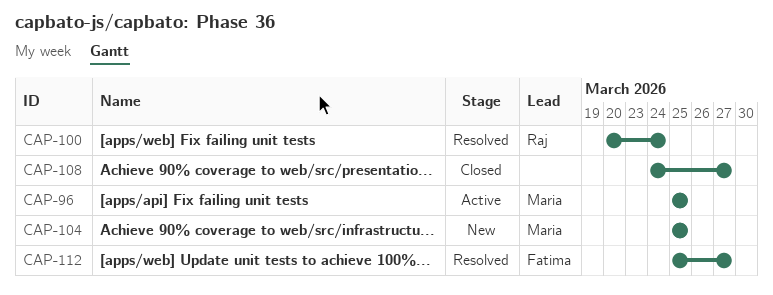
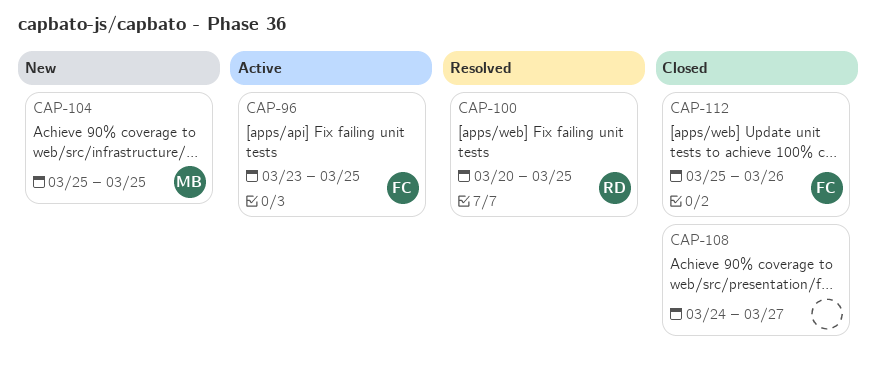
CAP-96, owner: Maria -> Fatima
CAP-96, start: Mar 25 -> Mar 23
CAP-100, due: Mar 24 -> Mar 25
CAP-112, status: Resolved -> Closed
CAP-112, due: Mar 27 -> Mar 26

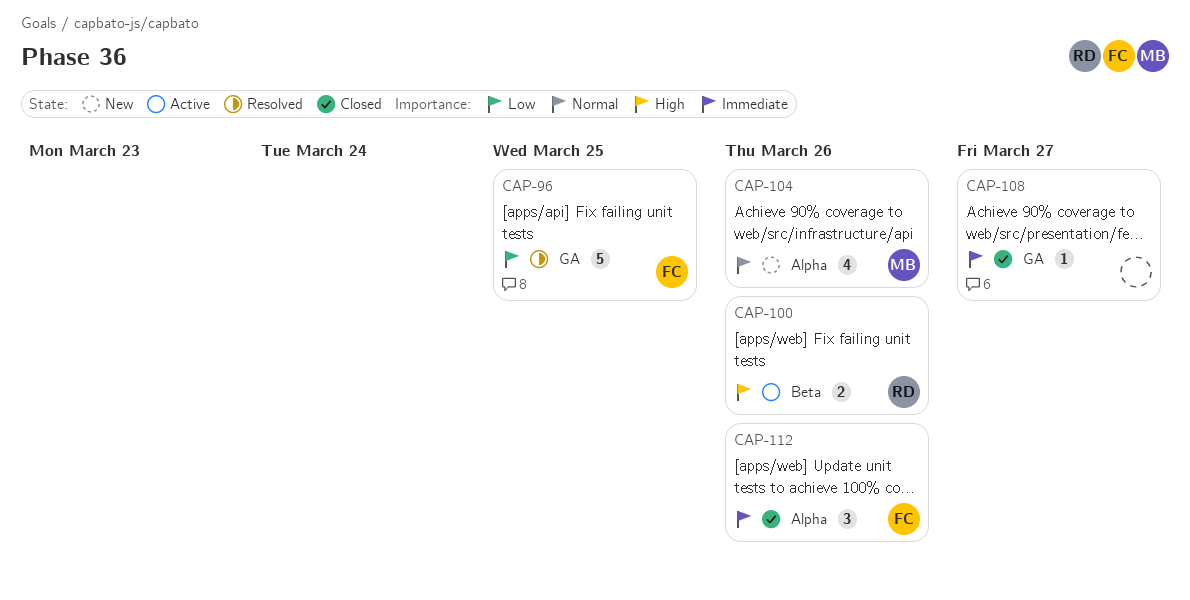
CAP-96, status: Active -> Resolved
CAP-100, status: Resolved -> Active
CAP-100, due: Mar 25 -> Mar 26
CAP-104, due: Mar 25 -> Mar 26

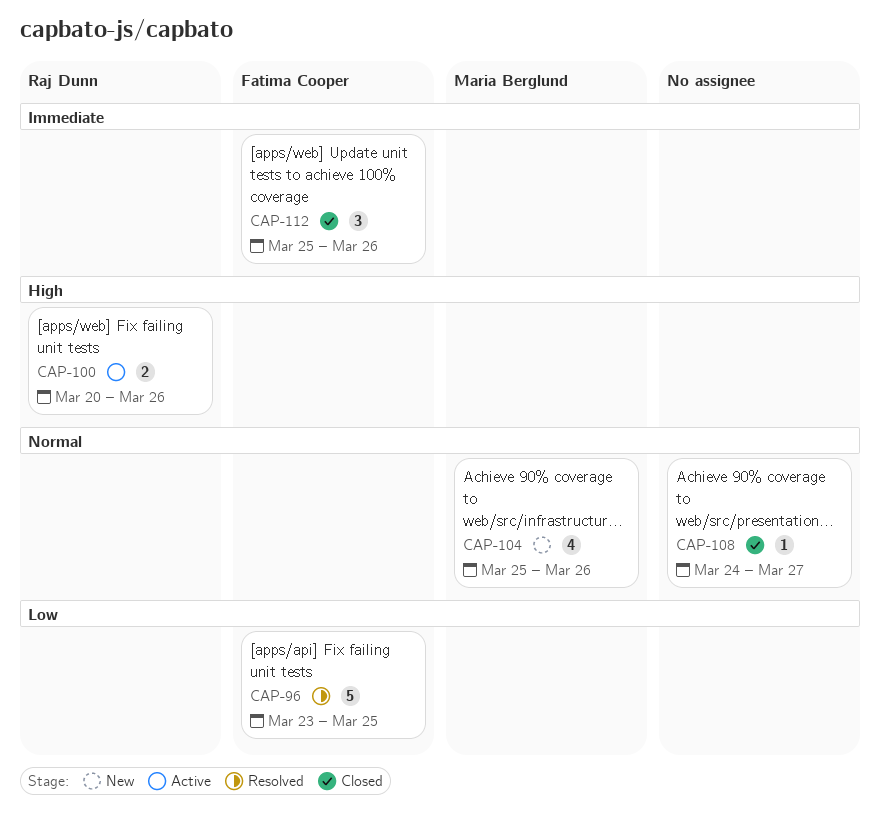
CAP-108, priority: Immediate -> Normal

